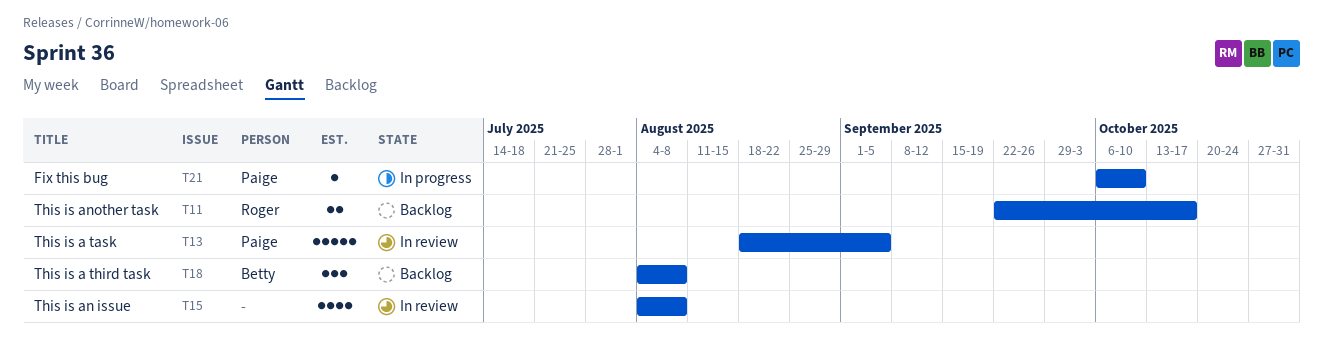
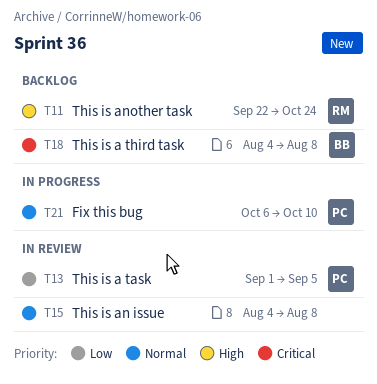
T11, due: Oct 17 -> Oct 24
T13, start: Aug 18 -> Sep 1

